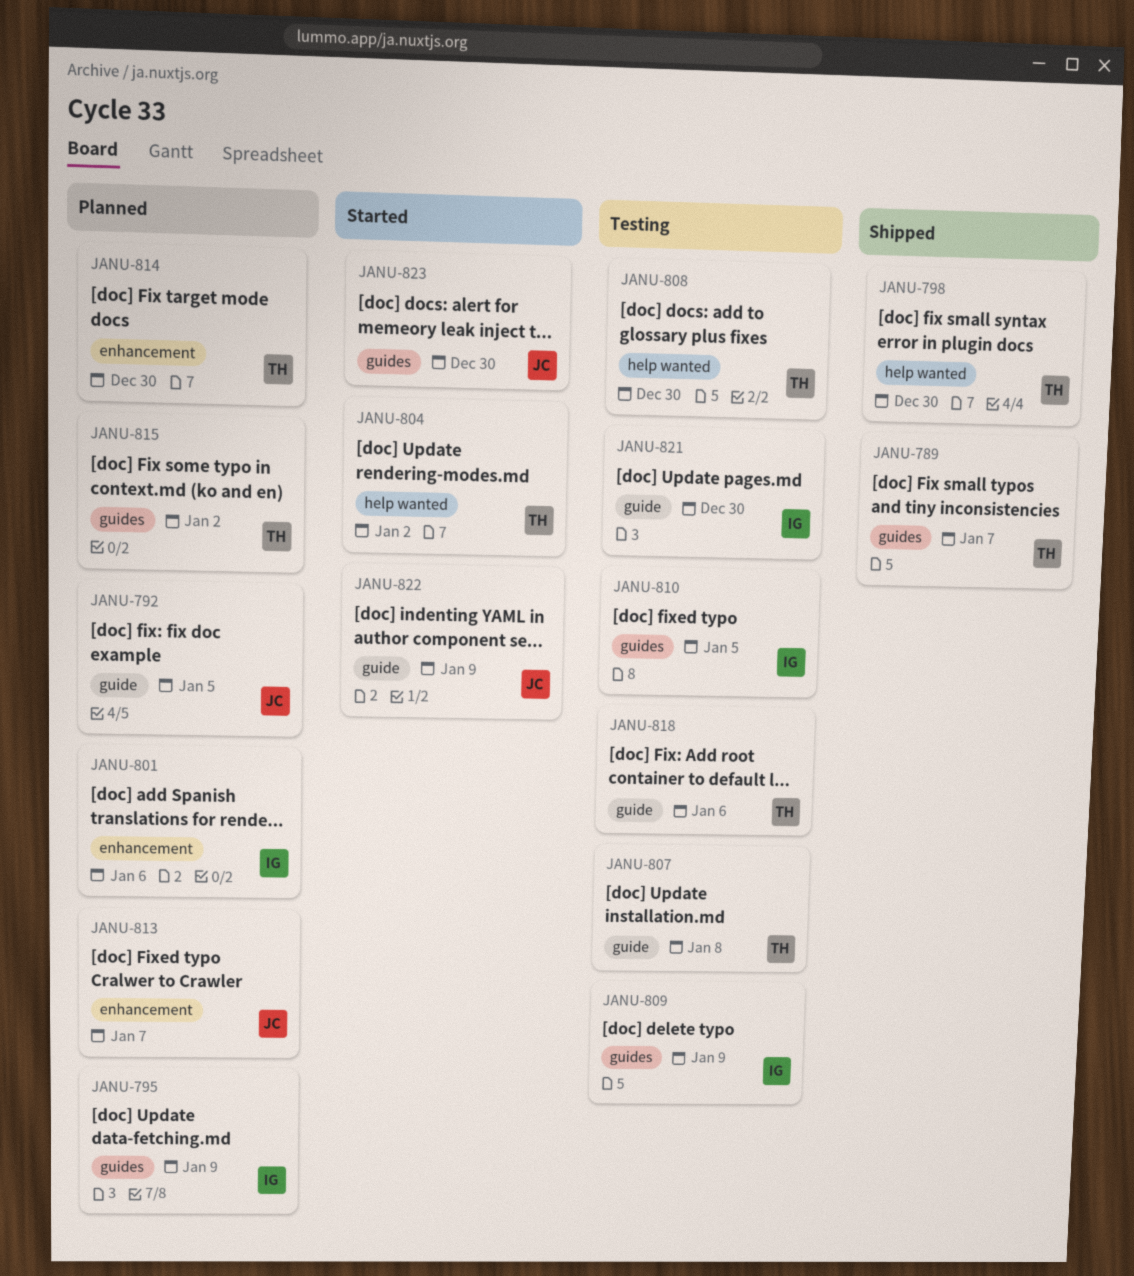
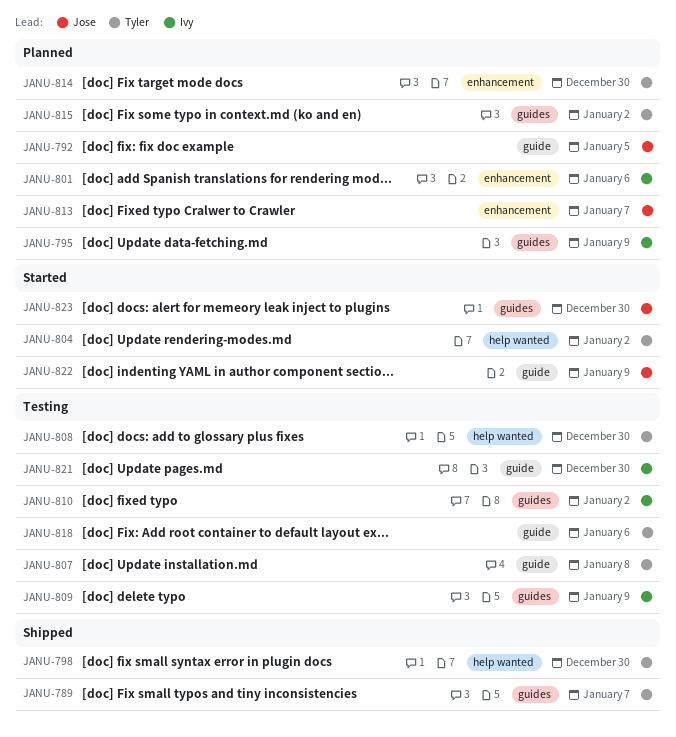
JANU-810, due: Jan 5 -> Jan 2

